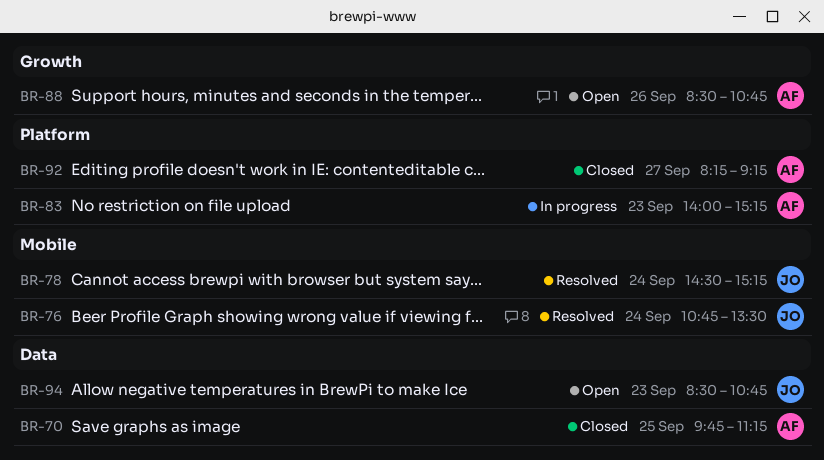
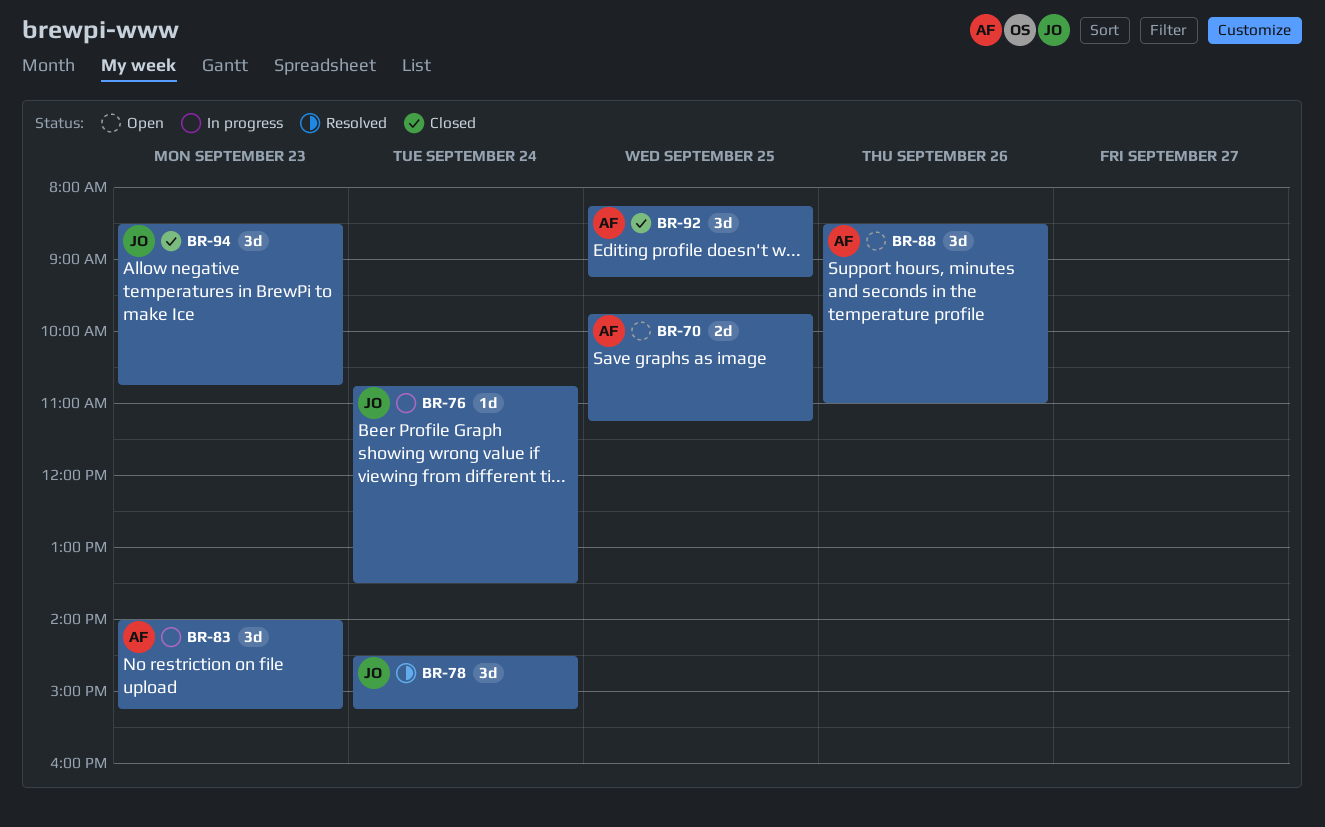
BR-70, status: Closed -> Open
BR-76, status: Resolved -> In progress
BR-88, ends: 10:45 -> 11:00
BR-92, day: Sep 27 -> Sep 25
BR-94, status: Open -> Closed

